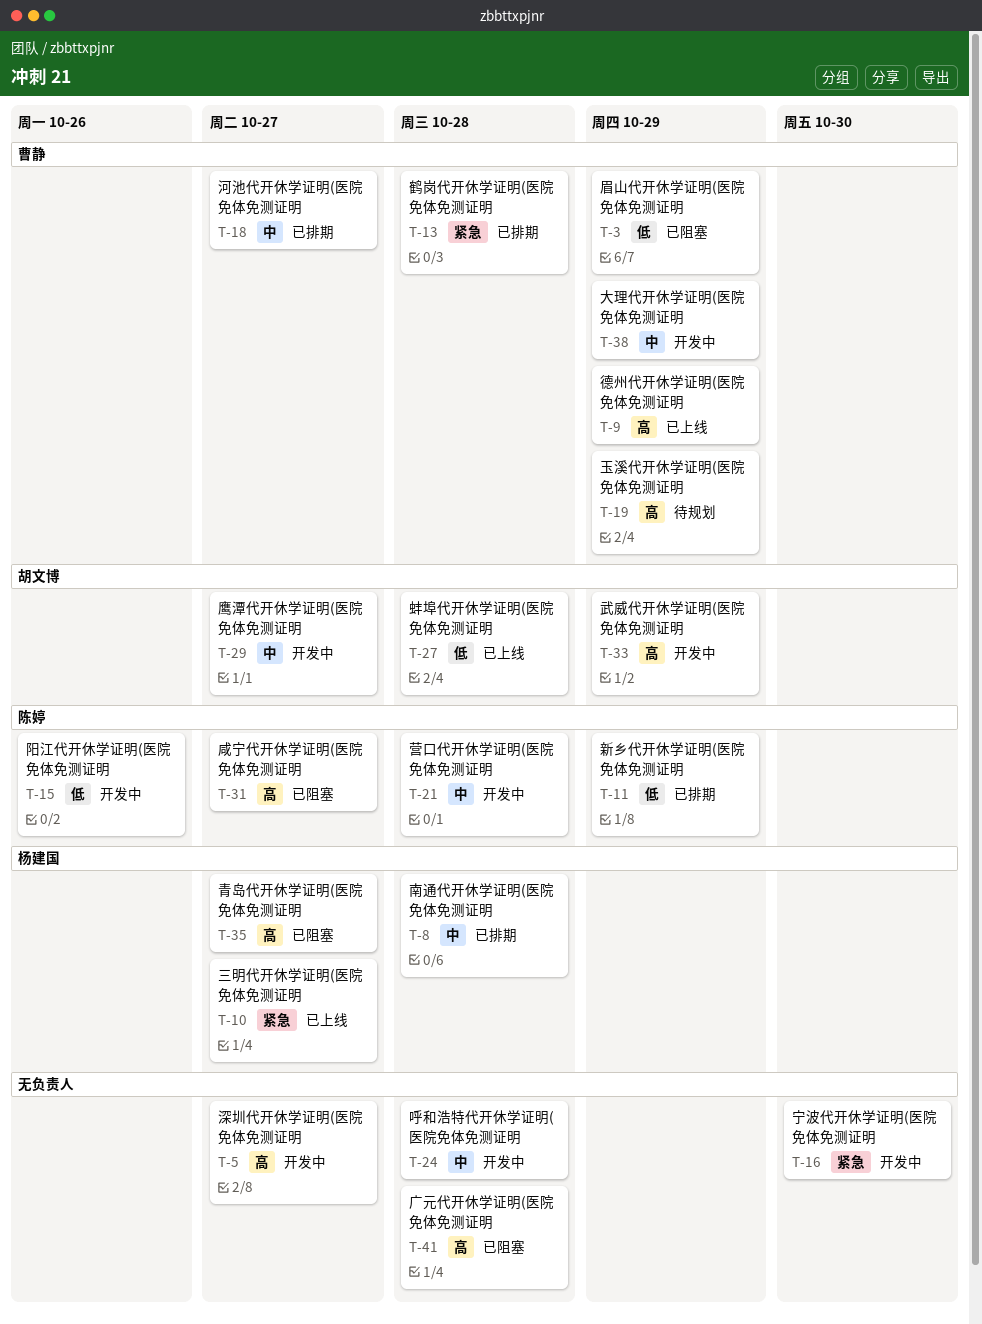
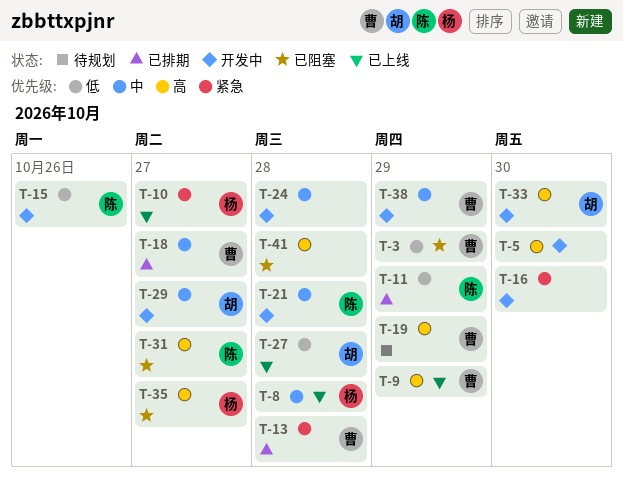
T-5, due: Oct 27 -> Oct 30
T-8, status: 已排期 -> 已上线
T-33, due: Oct 29 -> Oct 30

